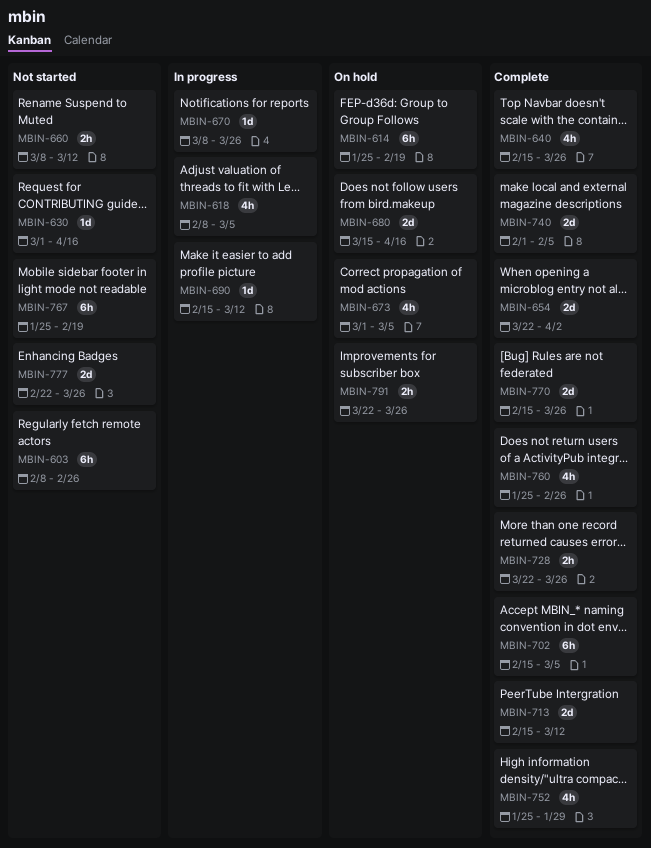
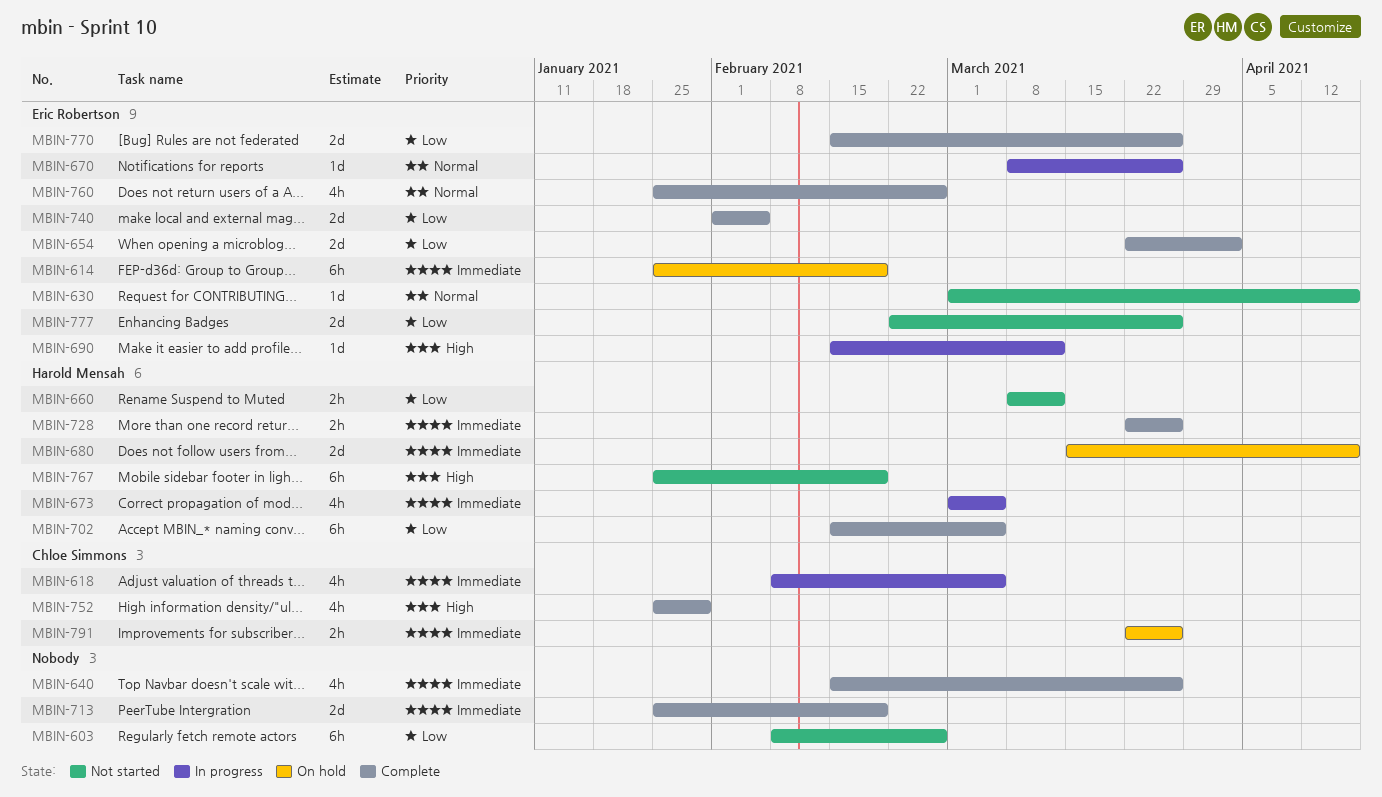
MBIN-673, status: On hold -> In progress
MBIN-713, start: Feb 15 -> Jan 25
MBIN-713, due: Mar 12 -> Feb 19

